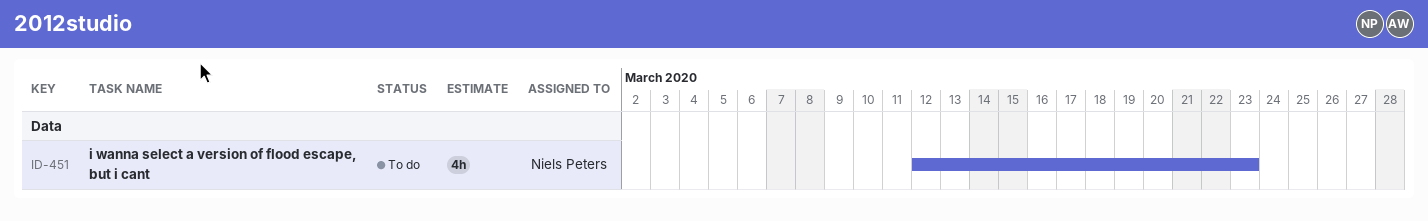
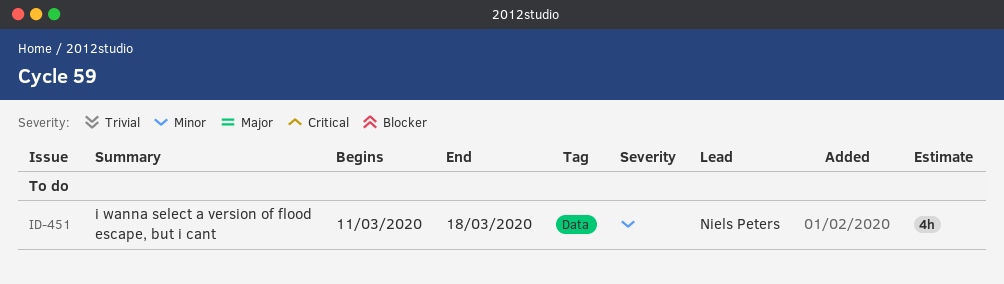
ID-451, start: Mar 12 -> Mar 11
ID-451, due: Mar 23 -> Mar 18

